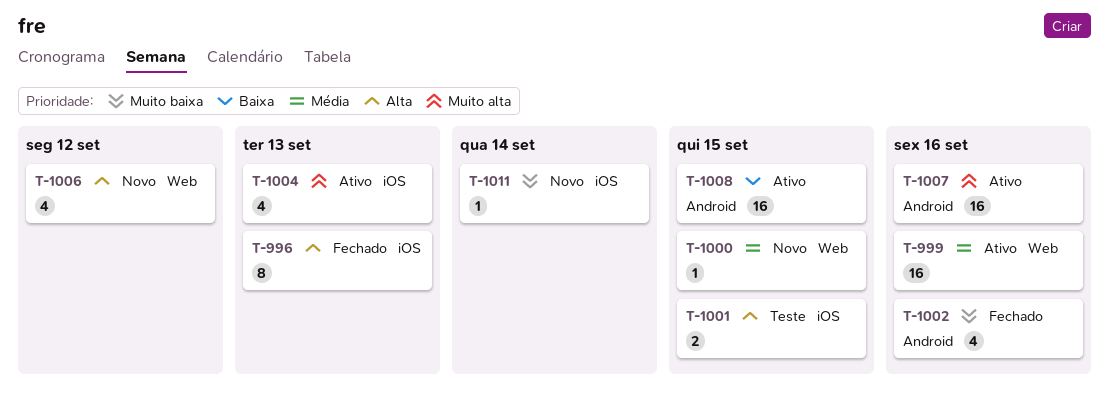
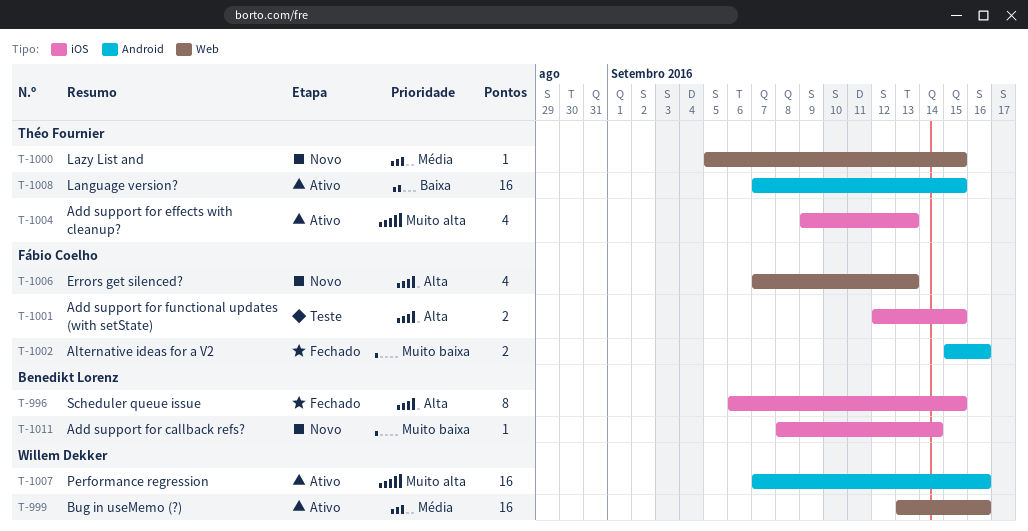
T-996, due: Sep 13 -> Sep 15
T-1002, estimate: 4 -> 2
T-1006, due: Sep 12 -> Sep 13

